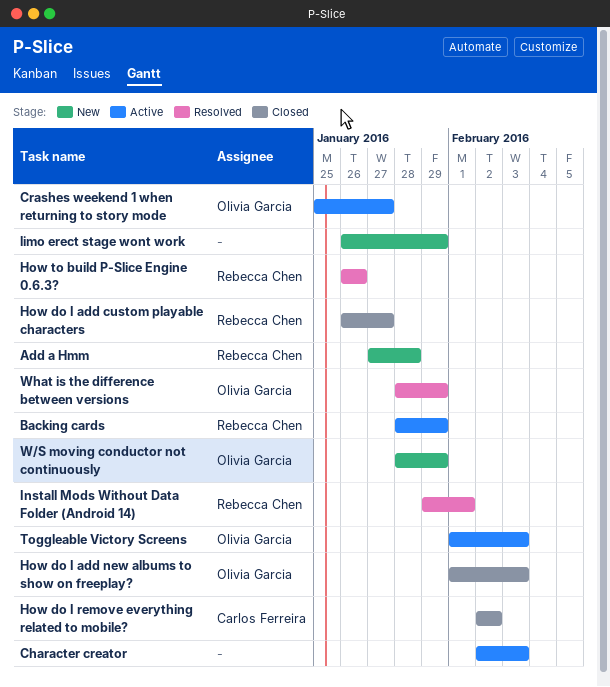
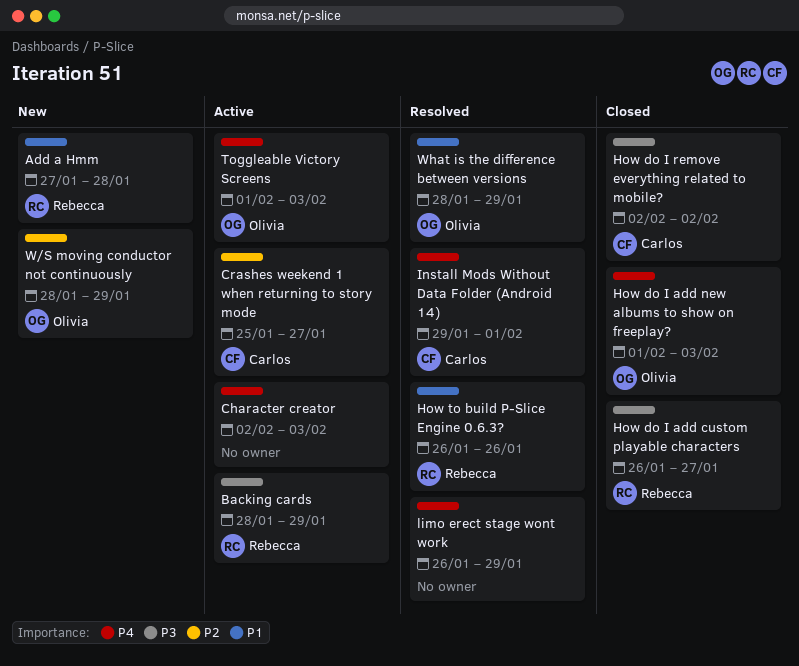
Crashes weekend 1 when returning to story mode, owner: Olivia Garcia -> Carlos Ferreira
Install Mods Without Data Folder (Android 14), owner: Rebecca Chen -> Carlos Ferreira
limo erect stage wont work, status: New -> Resolved

